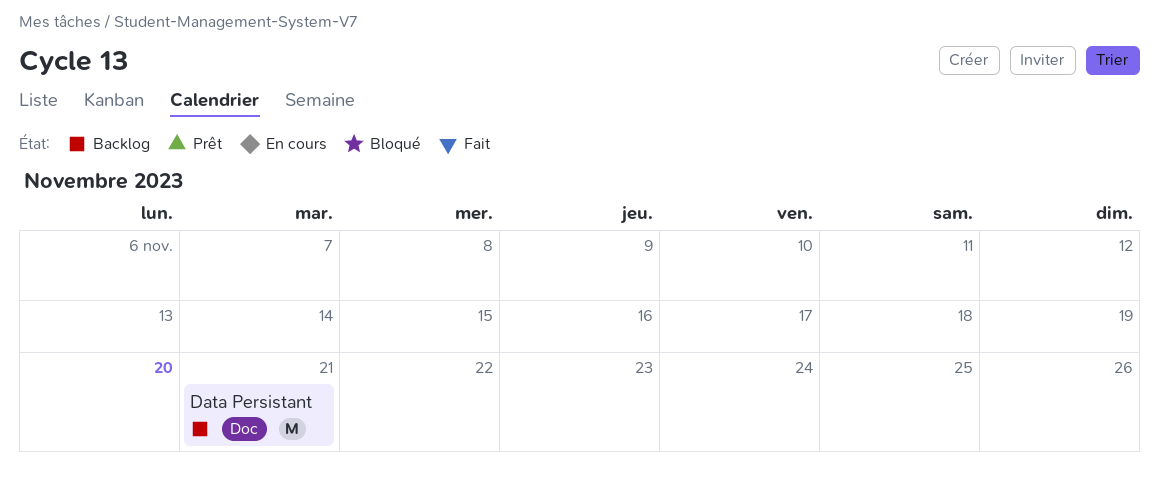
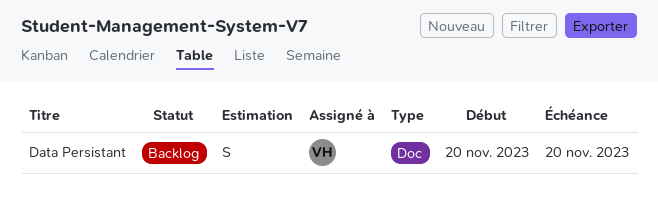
Data Persistant, estimate: M -> S
Data Persistant, due: Nov 21 -> Nov 20

